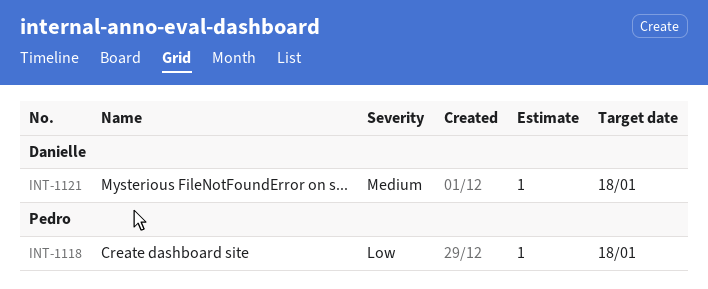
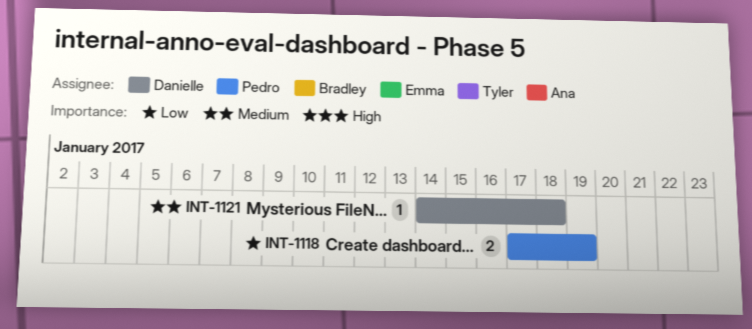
INT-1118, estimate: 1 -> 2
INT-1118, due: Jan 18 -> Jan 19

